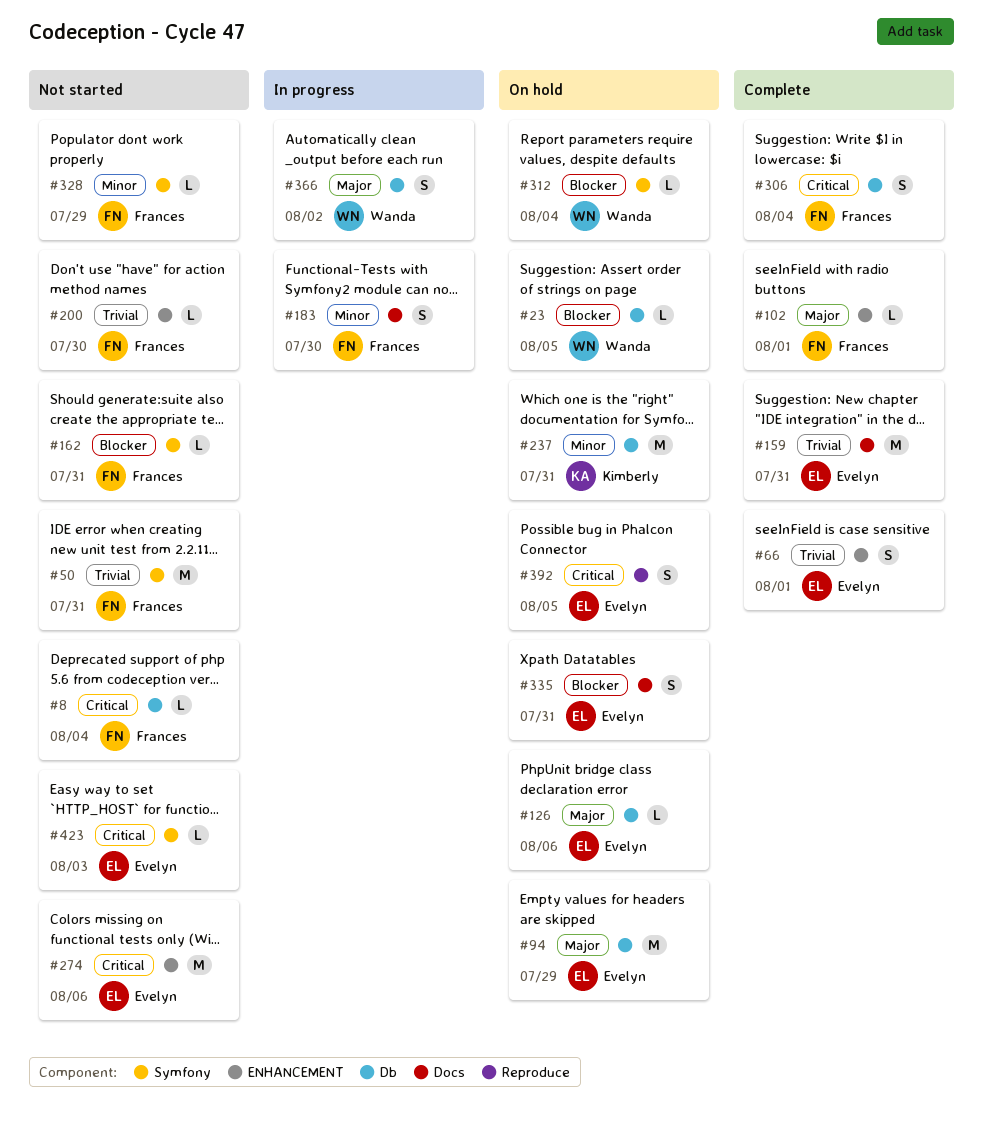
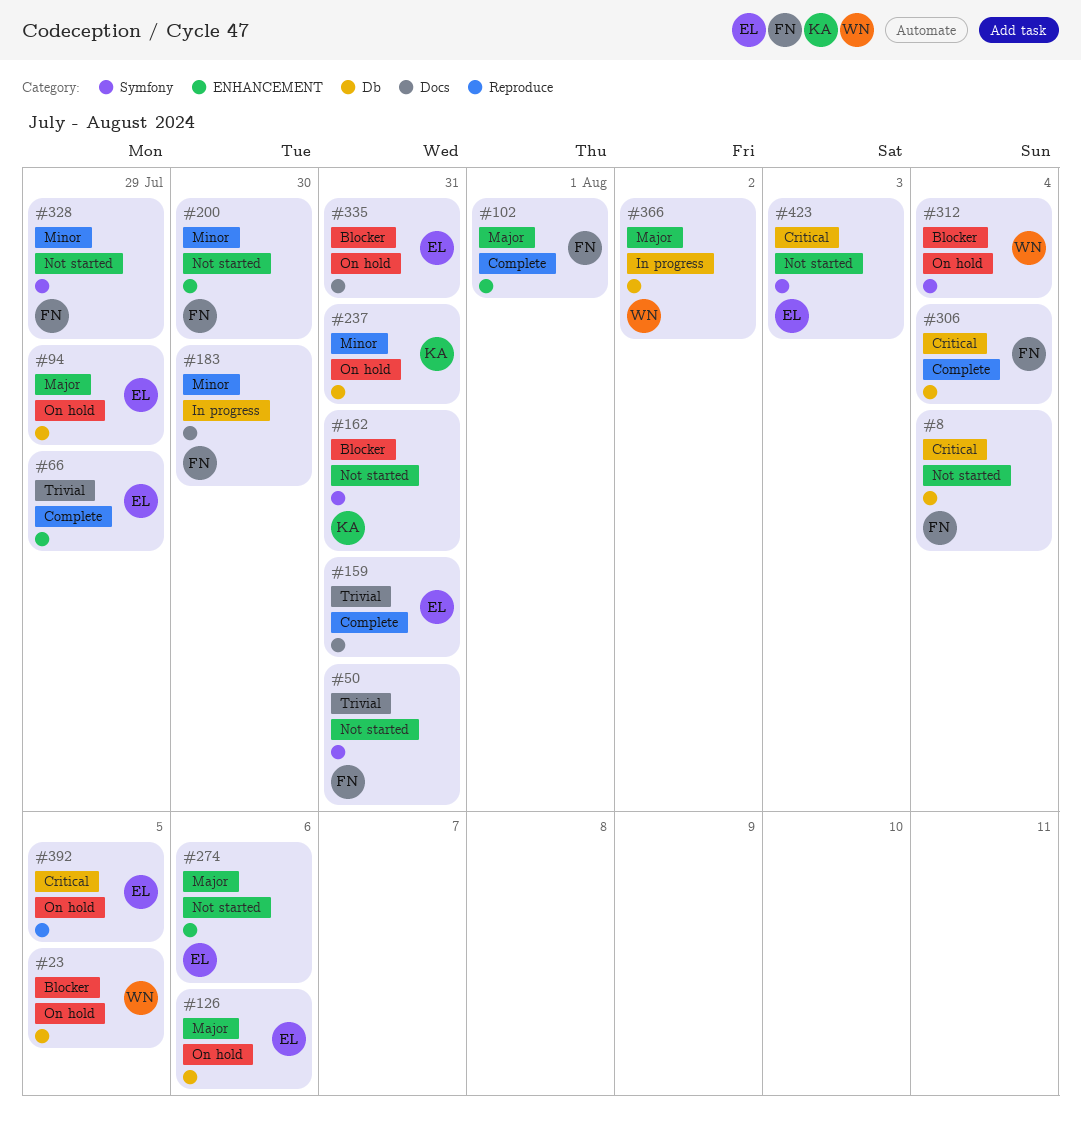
#66, due: Aug 1 -> Jul 29
#162, owner: Frances -> Kimberly
#200, priority: Trivial -> Minor
#274, priority: Critical -> Major

